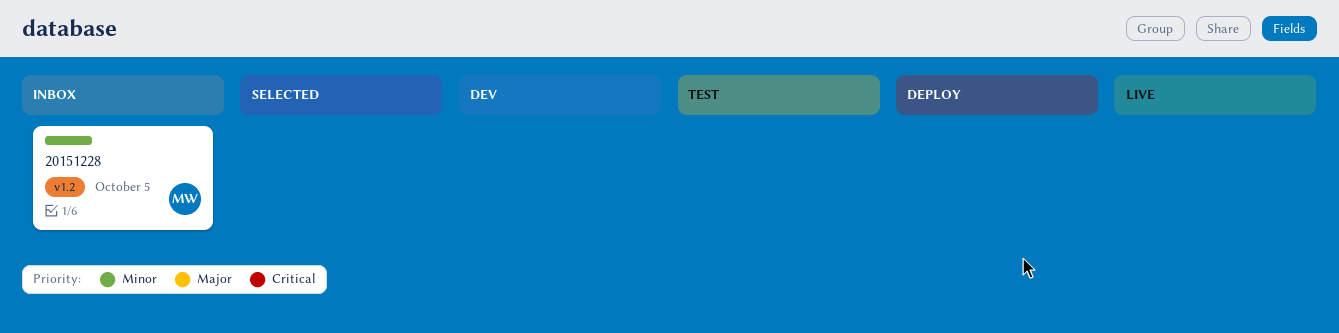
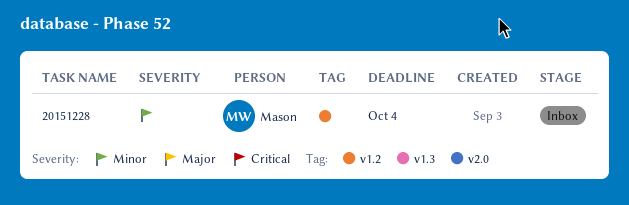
20151228, due: Oct 5 -> Oct 4

